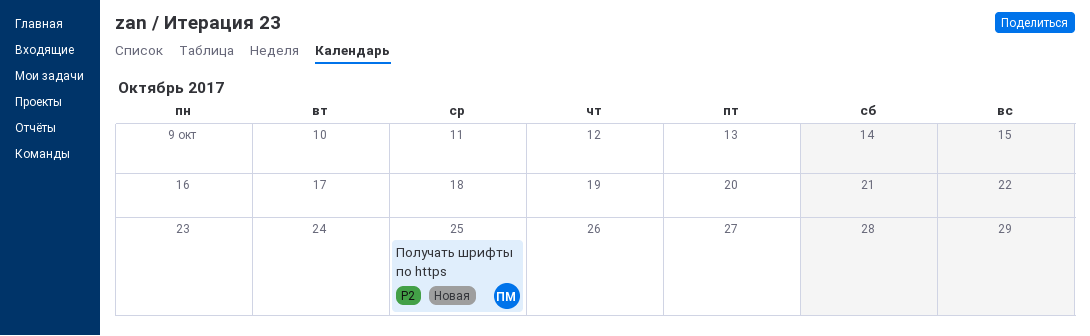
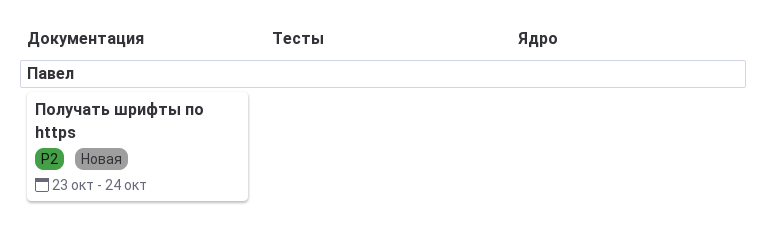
Получать шрифты по https, due: Oct 25 -> Oct 24

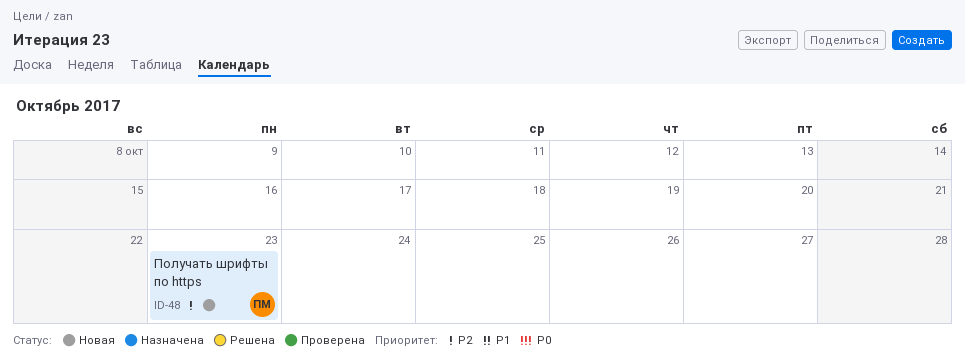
Получать шрифты по https, due: Oct 24 -> Oct 23

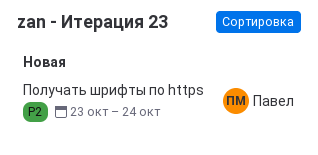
Получать шрифты по https, due: Oct 23 -> Oct 24

